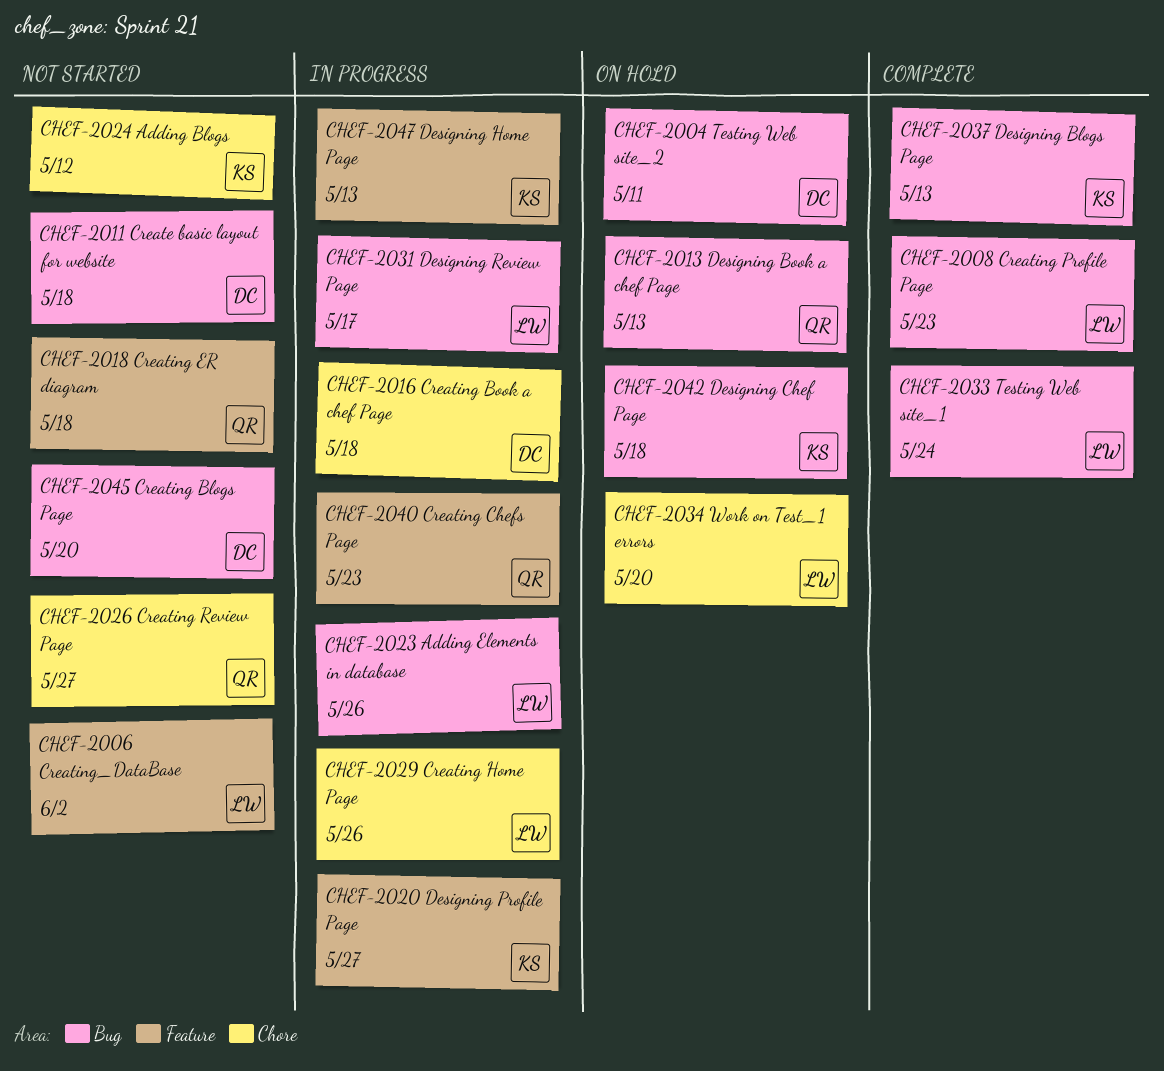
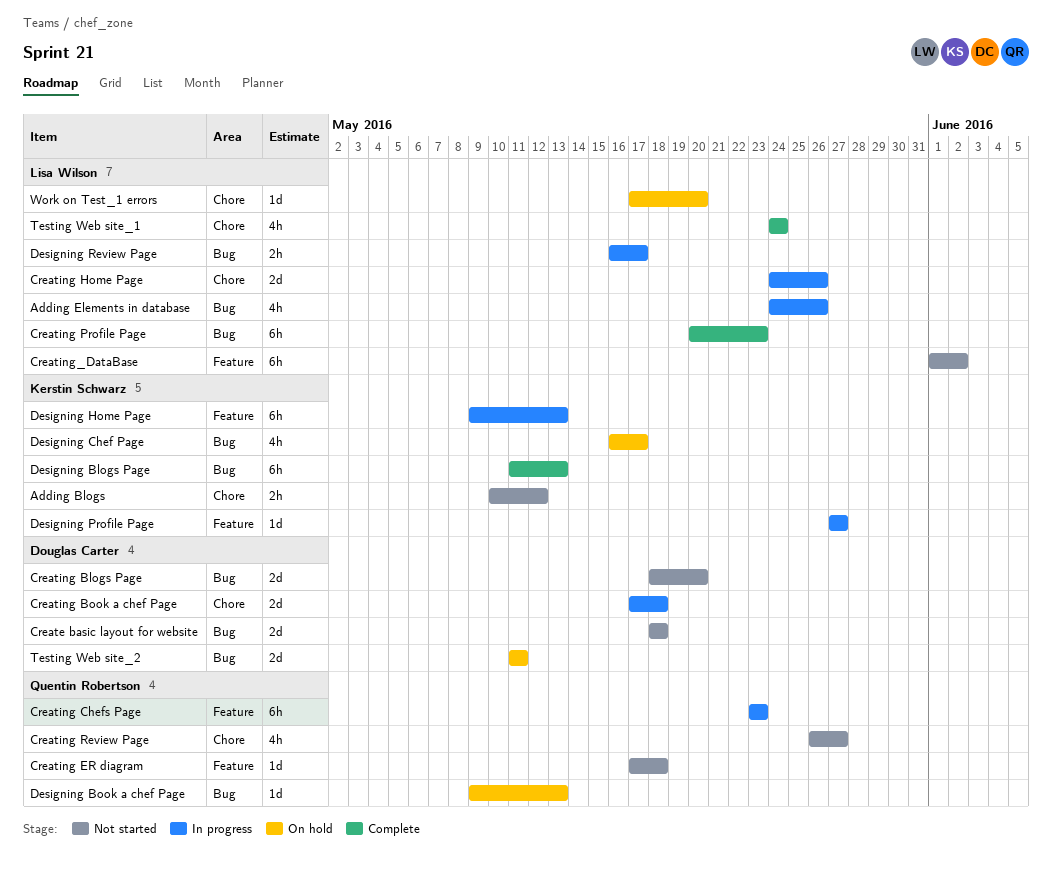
Designing Chef Page, due: May 18 -> May 17
Testing Web site_1, label: Bug -> Chore

